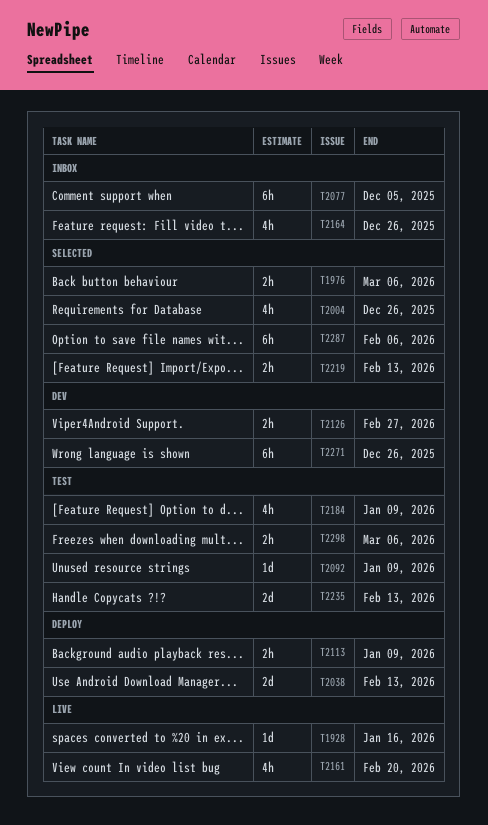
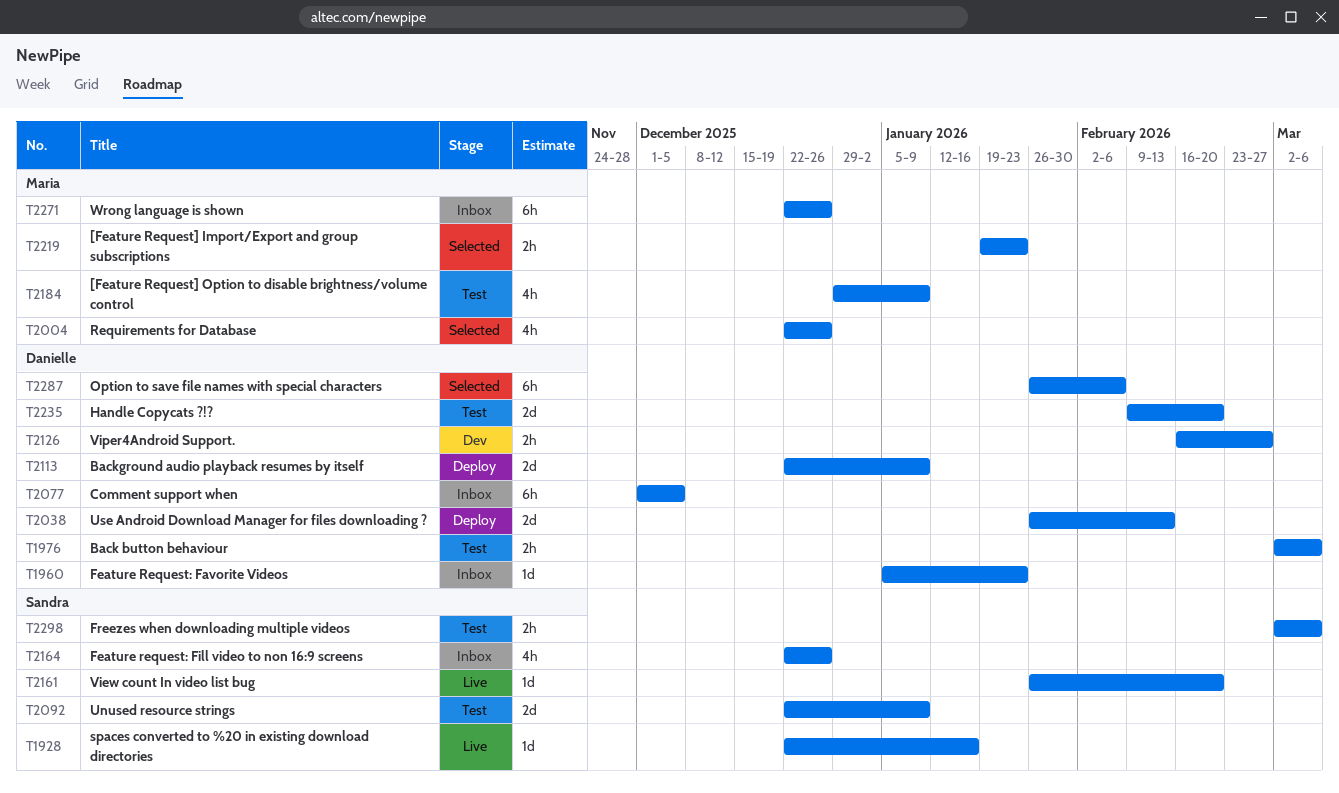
T1960: none -> present
T1976, status: Selected -> Test
T2092, estimate: 1d -> 2d
T2113, estimate: 2h -> 2d
T2161, estimate: 4h -> 1d
T2219, due: Feb 13 -> Jan 23
T2235, due: Feb 13 -> Feb 20
T2271, status: Dev -> Inbox

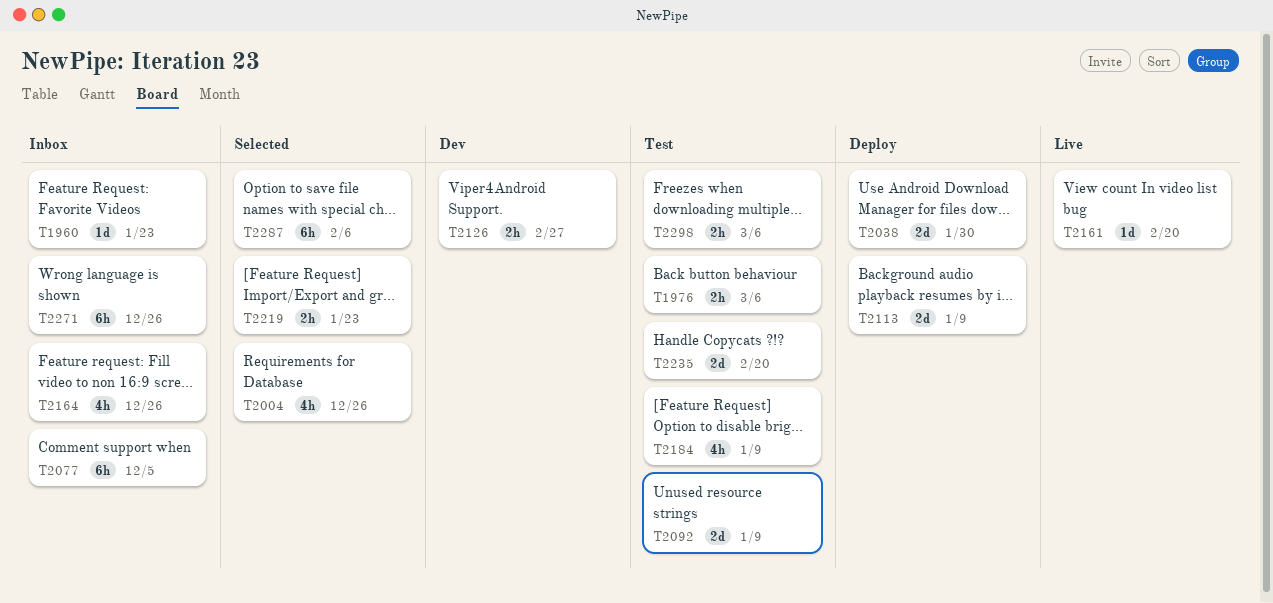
T1928: present -> none
T2038, due: Feb 13 -> Jan 30

